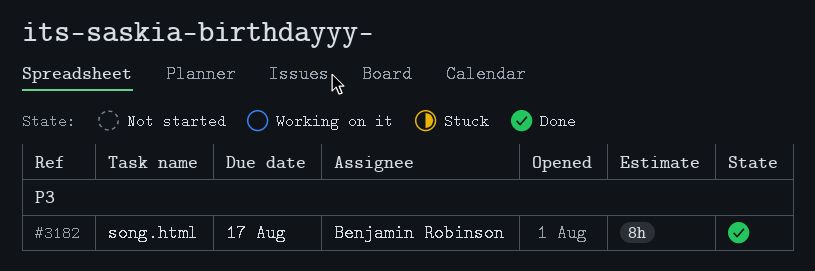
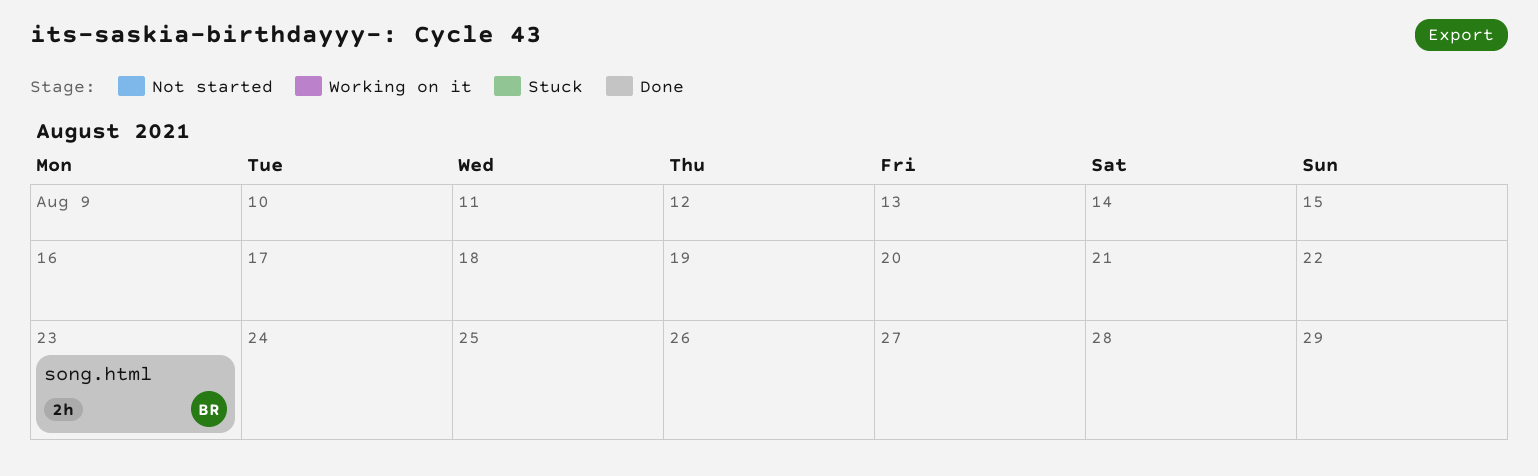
song.html, estimate: 8h -> 2h
song.html, due: Aug 17 -> Aug 23

